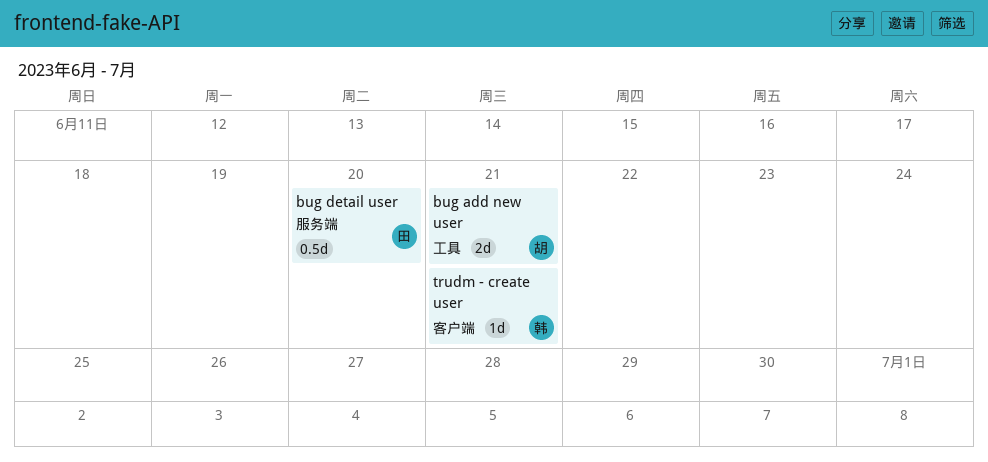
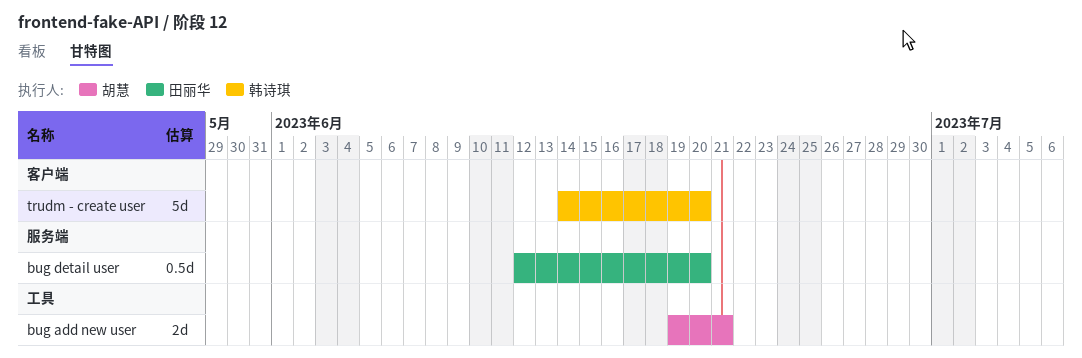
trudm - create user, estimate: 1d -> 5d
trudm - create user, due: Jun 21 -> Jun 20

